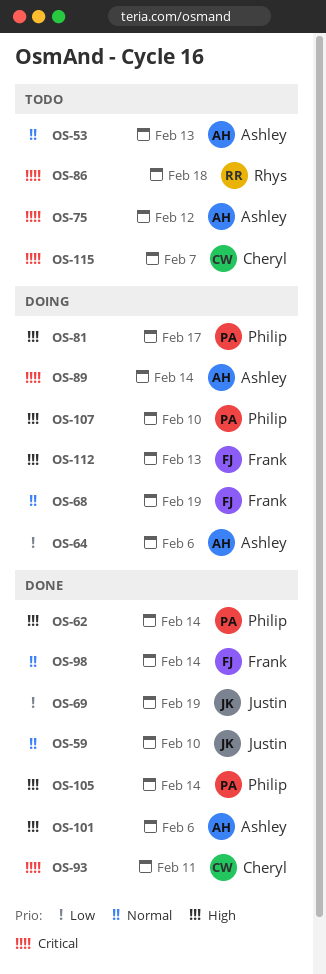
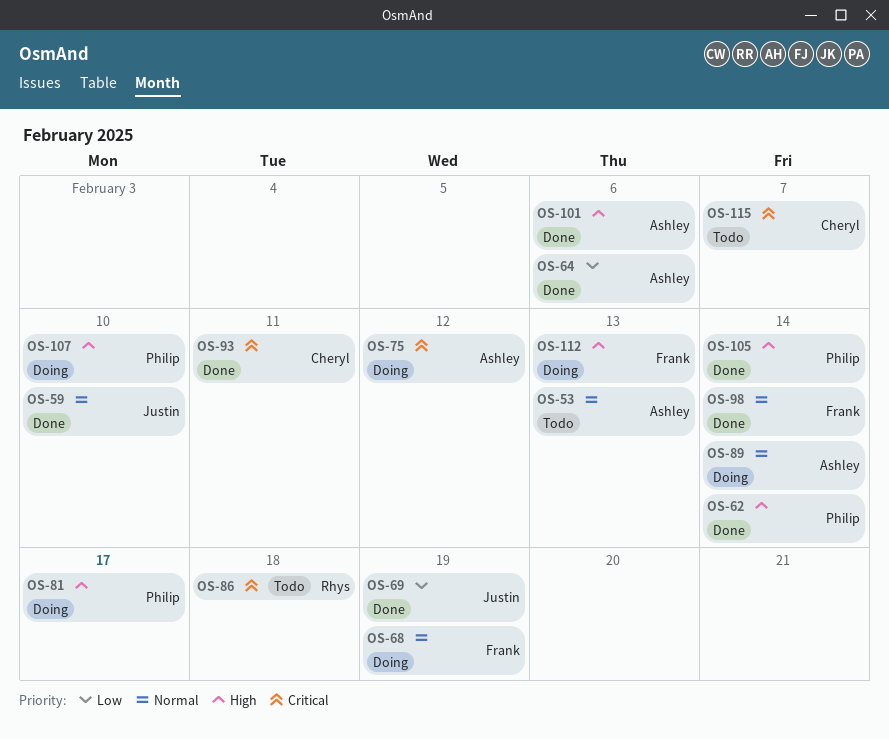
OS-64, status: Doing -> Done
OS-75, status: Todo -> Doing
OS-89, priority: Critical -> Normal

